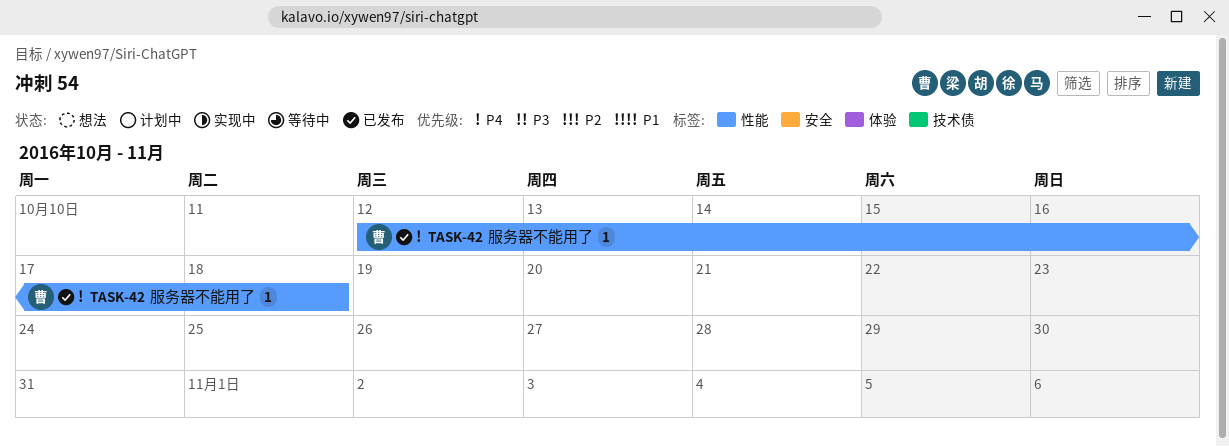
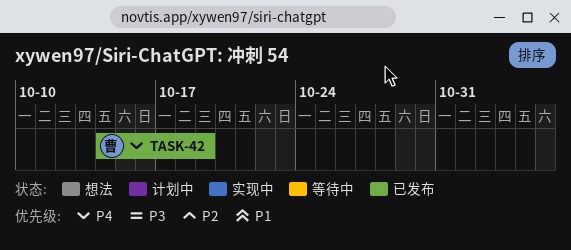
TASK-42, start: Oct 12 -> Oct 14
TASK-42, due: Oct 18 -> Oct 19

